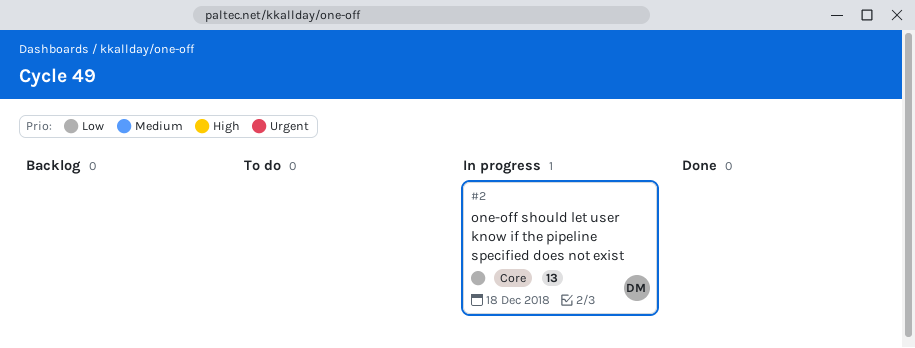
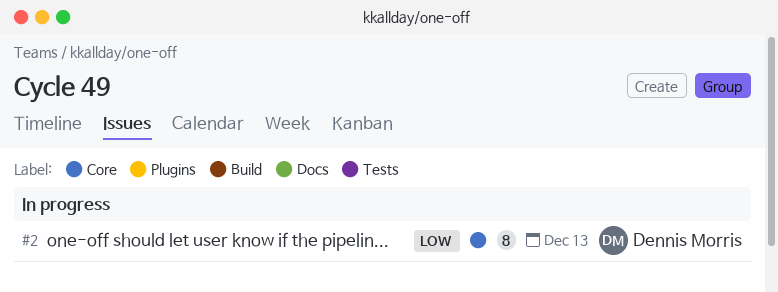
#2, estimate: 13 -> 8
#2, due: Dec 18 -> Dec 13

